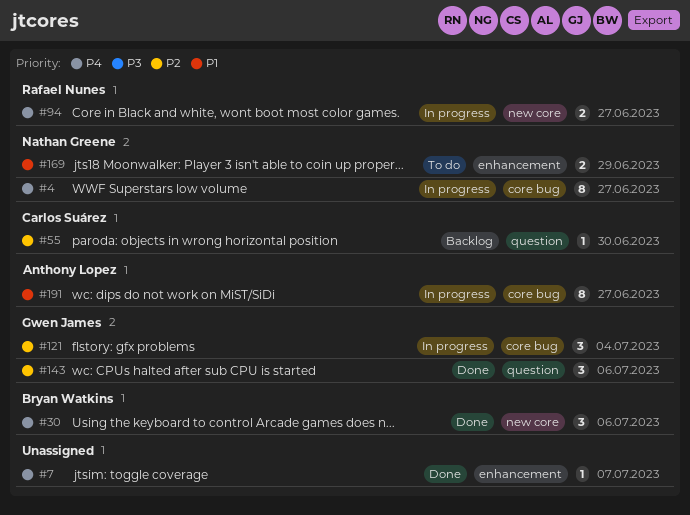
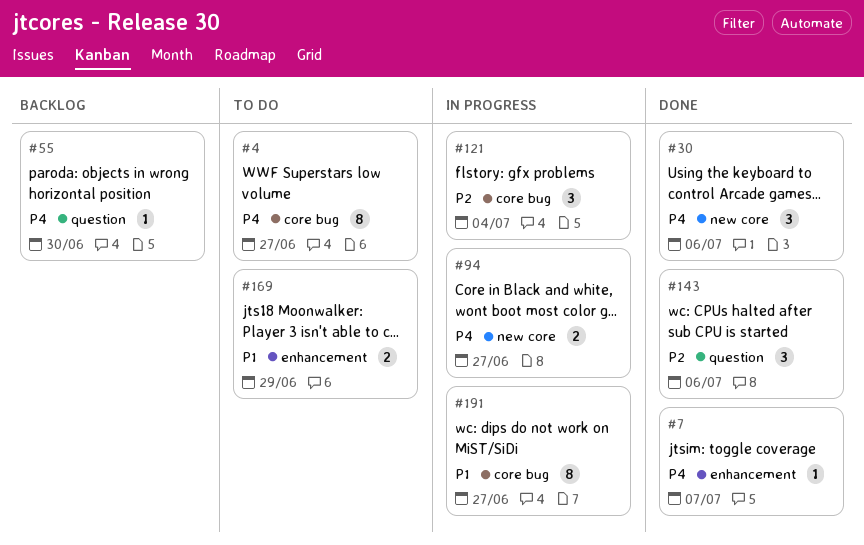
#4, status: In progress -> To do
#55, priority: P2 -> P4

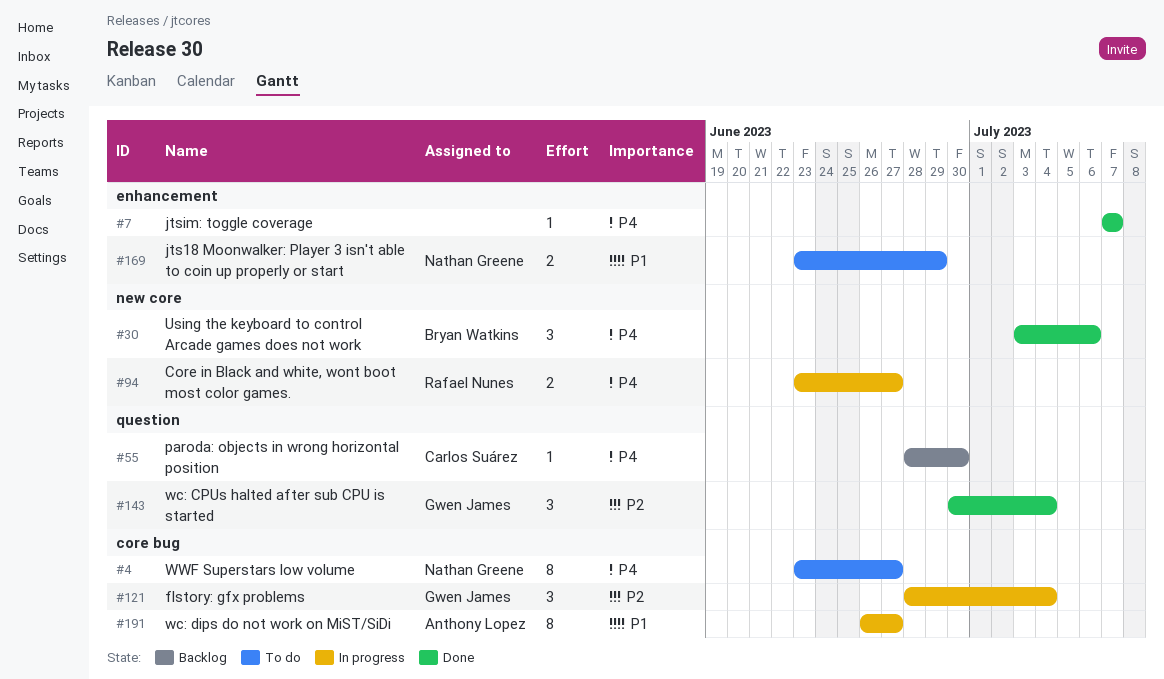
#143, due: Jul 6 -> Jul 4

